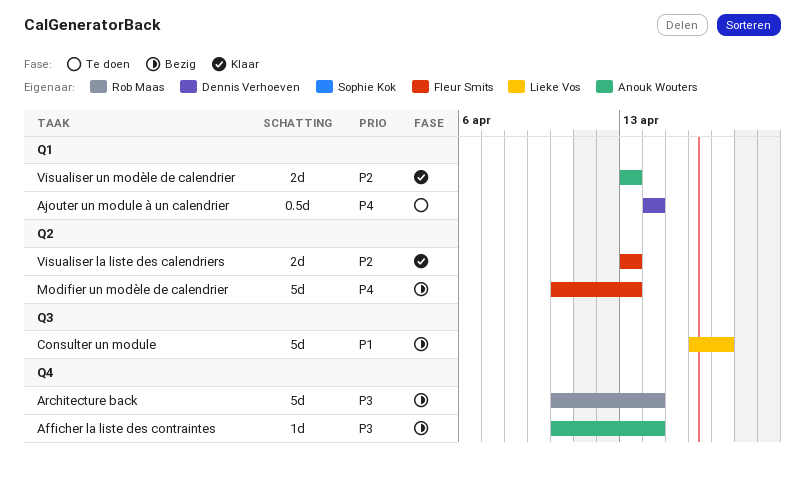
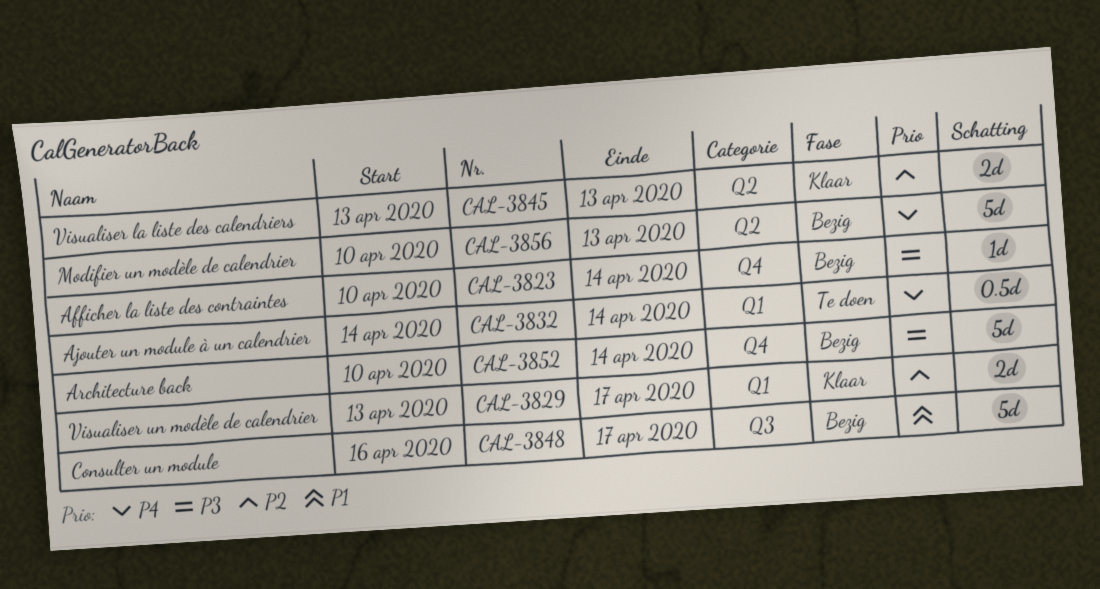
Visualiser un modèle de calendrier, due: Apr 13 -> Apr 17

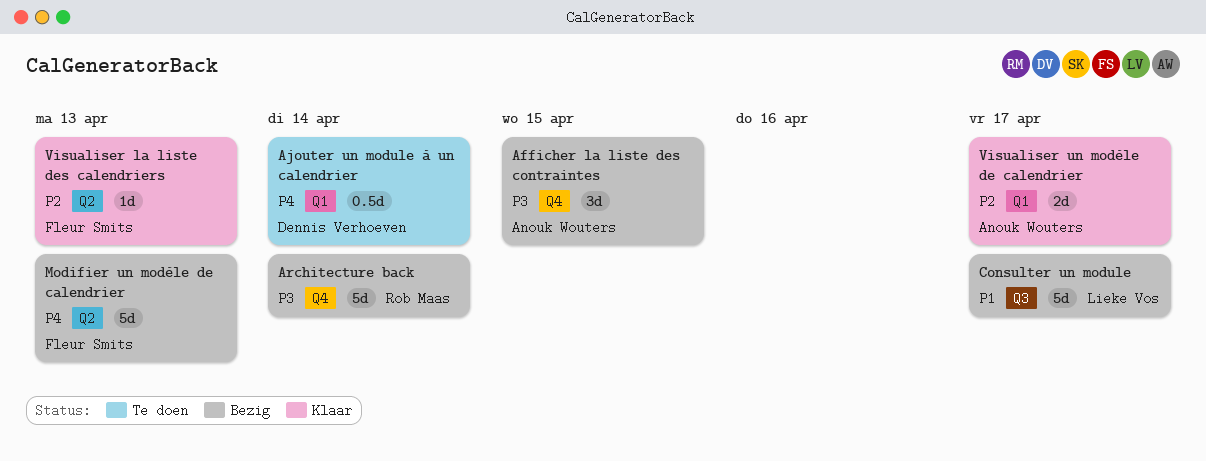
Afficher la liste des contraintes, estimate: 1d -> 3d
Afficher la liste des contraintes, due: Apr 14 -> Apr 15
Visualiser la liste des calendriers, estimate: 2d -> 1d

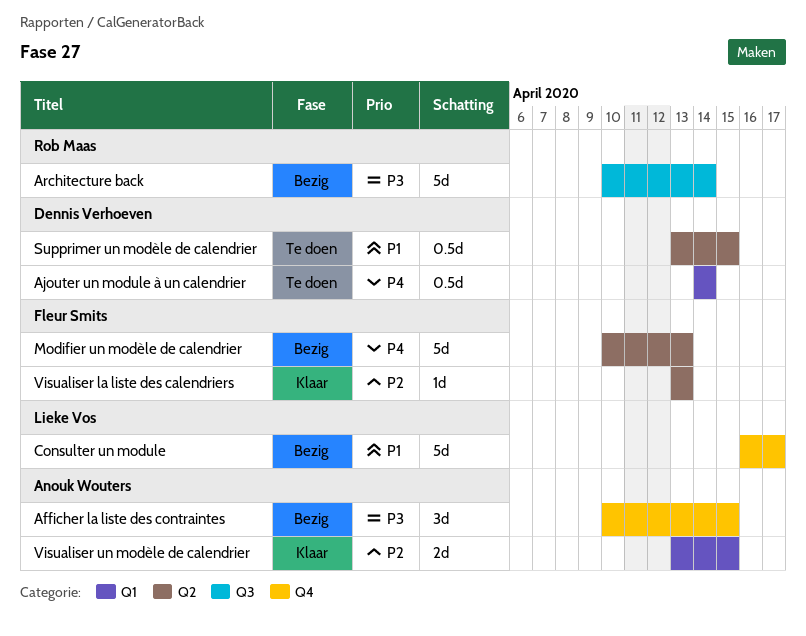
Architecture back, label: Q4 -> Q3
Consulter un module, label: Q3 -> Q4
Supprimer un modèle de calendrier: none -> present
Visualiser un modèle de calendrier, due: Apr 17 -> Apr 15

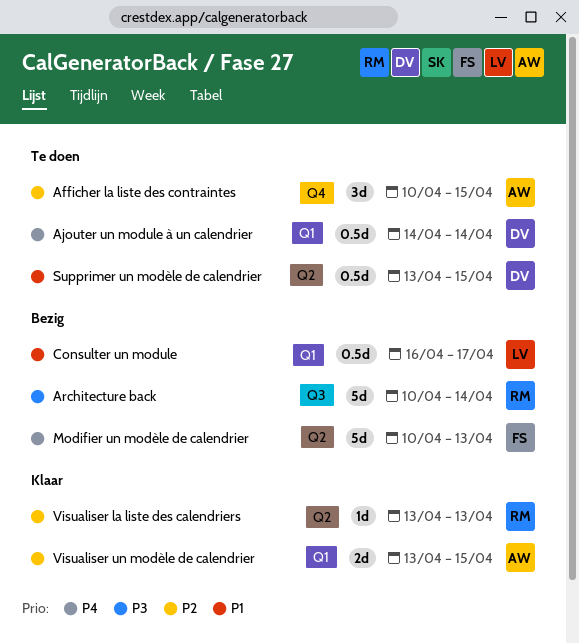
Afficher la liste des contraintes, status: Bezig -> Te doen
Afficher la liste des contraintes, priority: P3 -> P2
Consulter un module, label: Q4 -> Q1
Consulter un module, estimate: 5d -> 0.5d
Visualiser la liste des calendriers, owner: Fleur Smits -> Rob Maas

